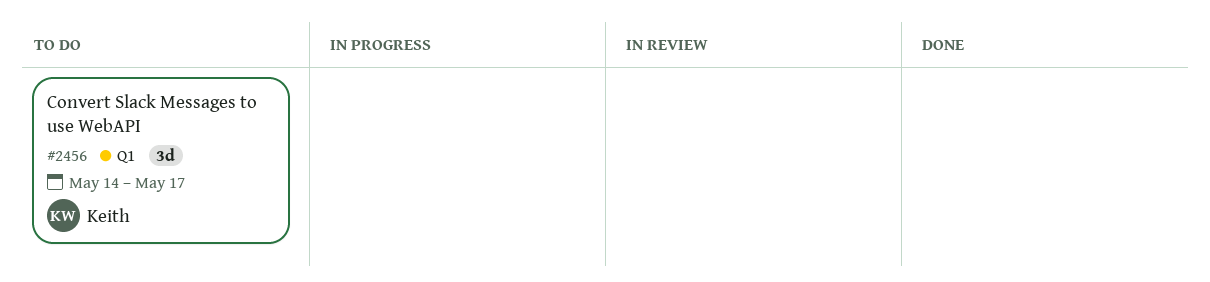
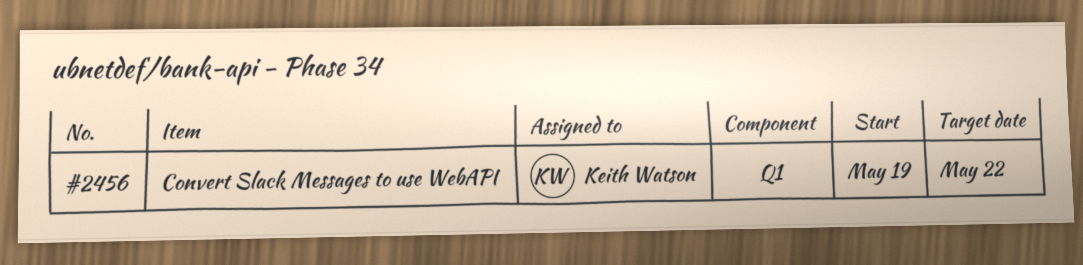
#2456, start: May 14 -> May 19
#2456, due: May 17 -> May 22

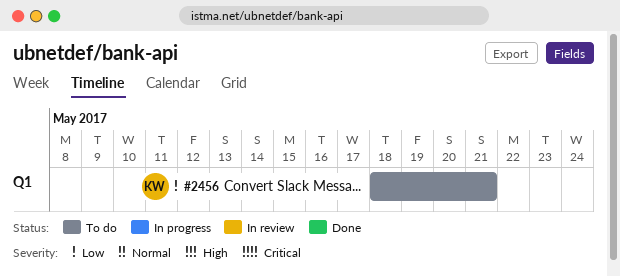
#2456, start: May 19 -> May 18
#2456, due: May 22 -> May 21

